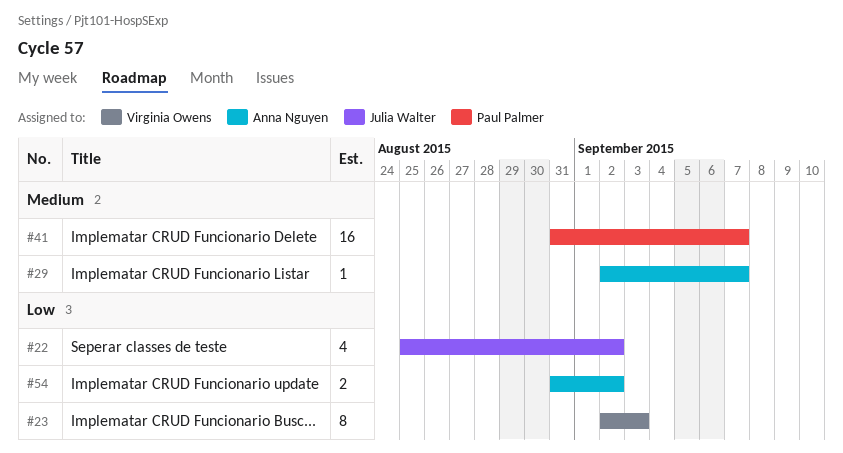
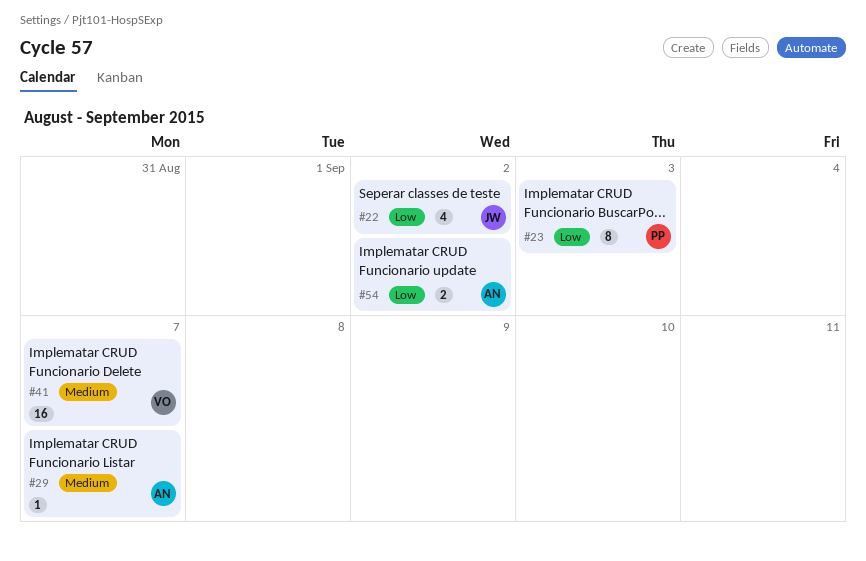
#23, owner: Virginia Owens -> Paul Palmer
#41, owner: Paul Palmer -> Virginia Owens

